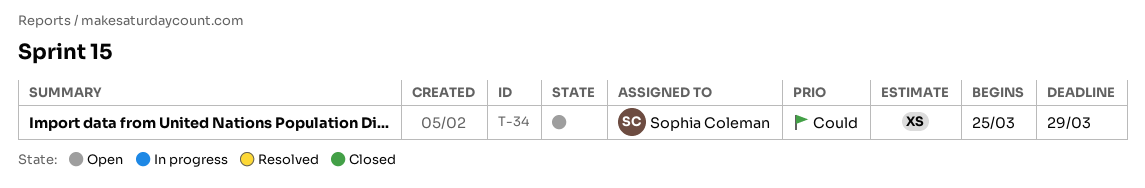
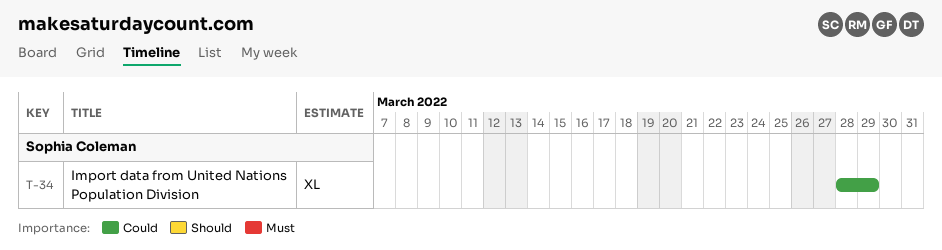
T-34, estimate: XS -> XL
T-34, start: Mar 25 -> Mar 28

